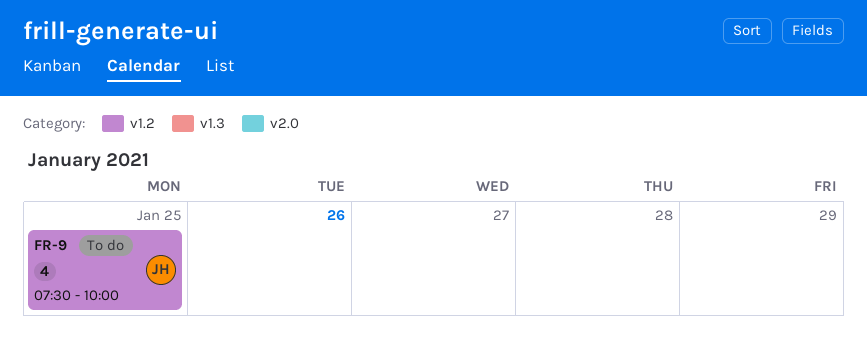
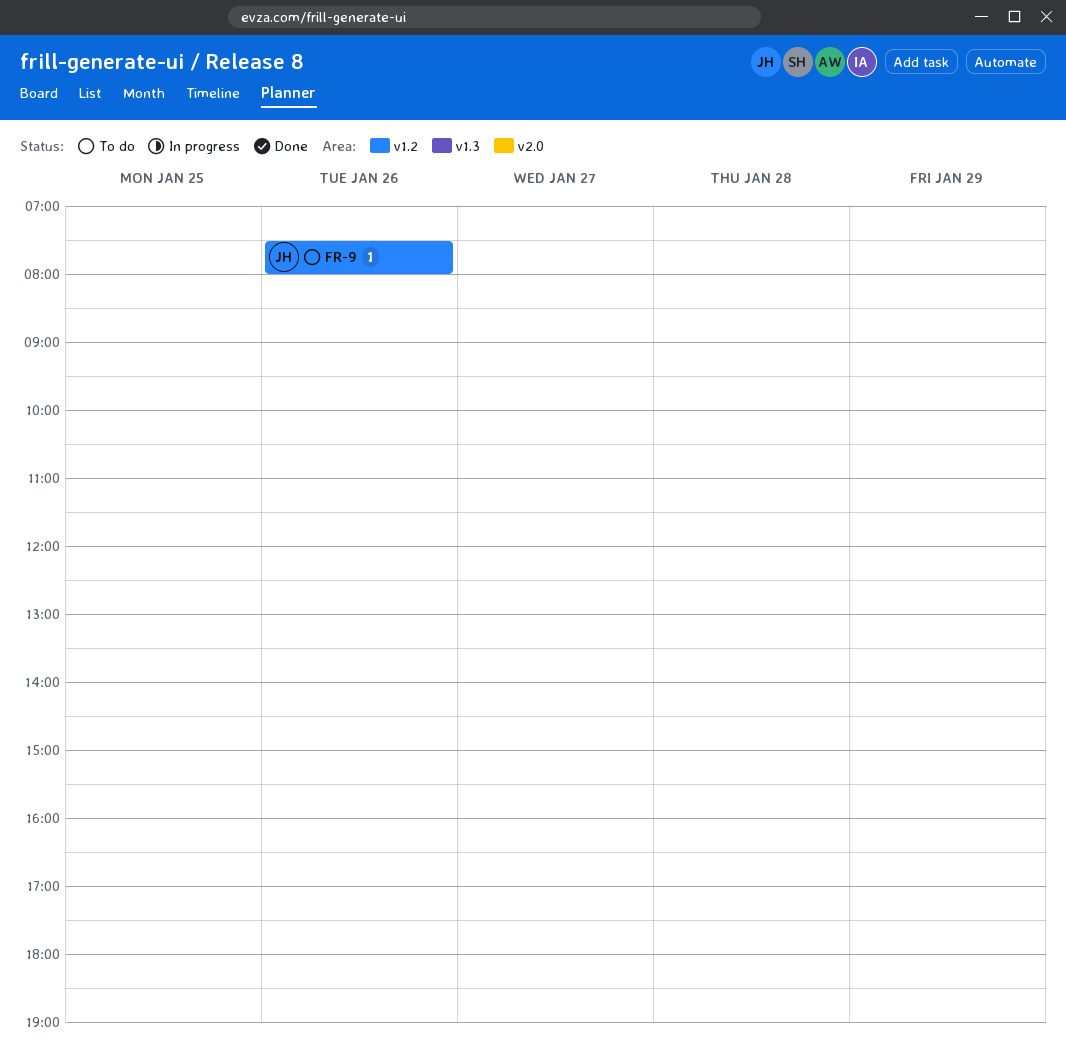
FR-9, estimate: 4 -> 1
FR-9, day: Jan 25 -> Jan 26
FR-9, ends: 10:00 -> 08:00

